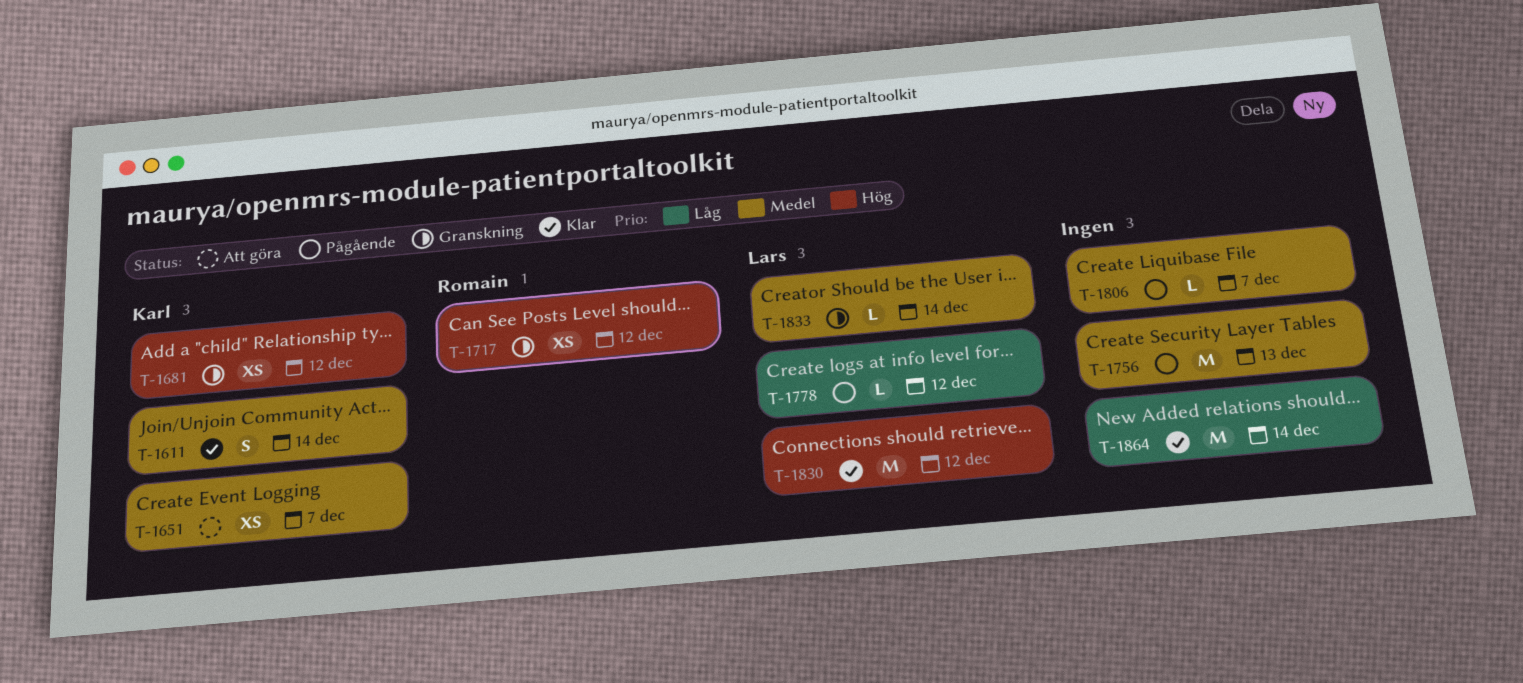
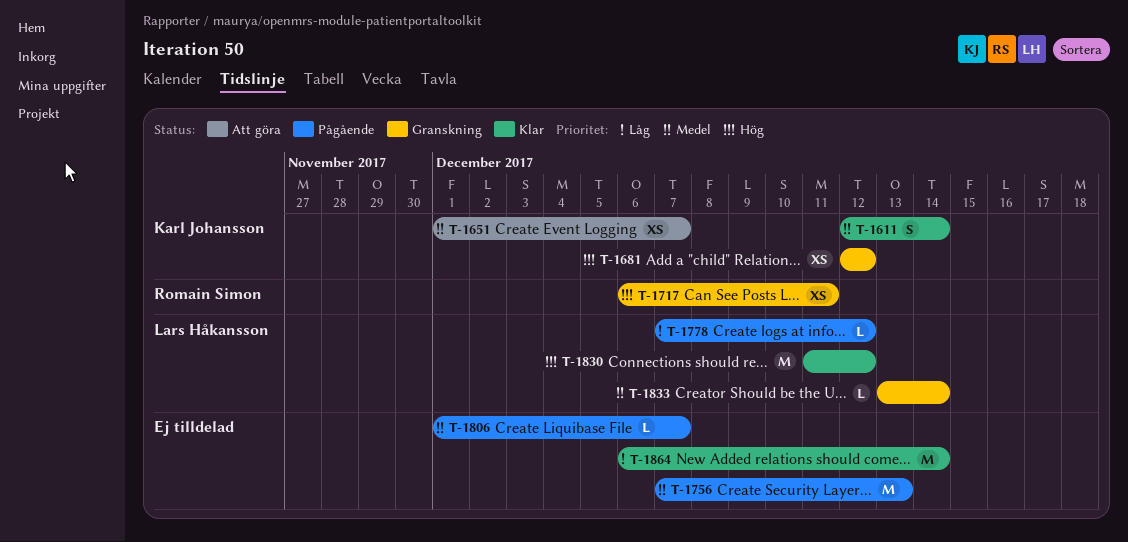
T-1717, due: Dec 12 -> Dec 11

